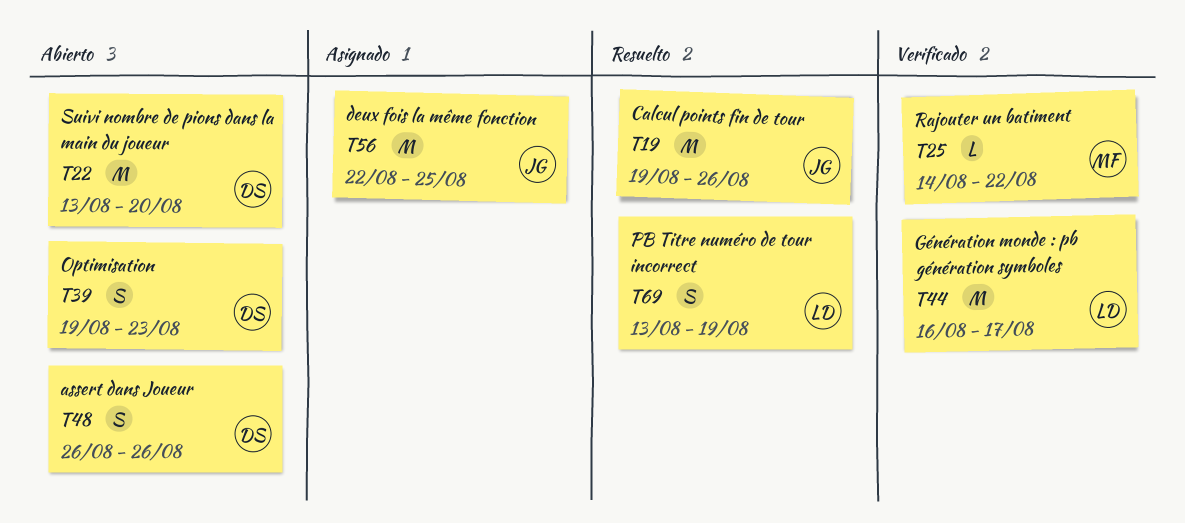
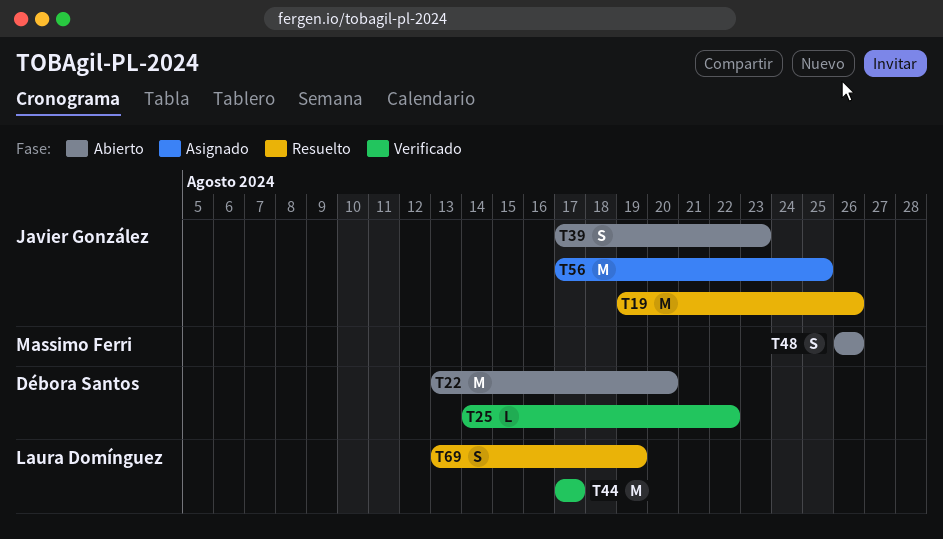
T25, owner: Massimo Ferri -> Débora Santos
T39, owner: Débora Santos -> Javier González
T39, start: Aug 19 -> Aug 17
T44, start: Aug 16 -> Aug 17
T48, owner: Débora Santos -> Massimo Ferri
T56, start: Aug 22 -> Aug 17

